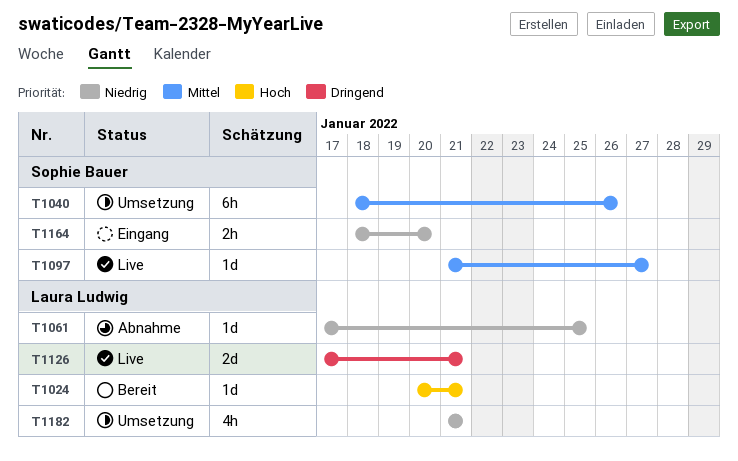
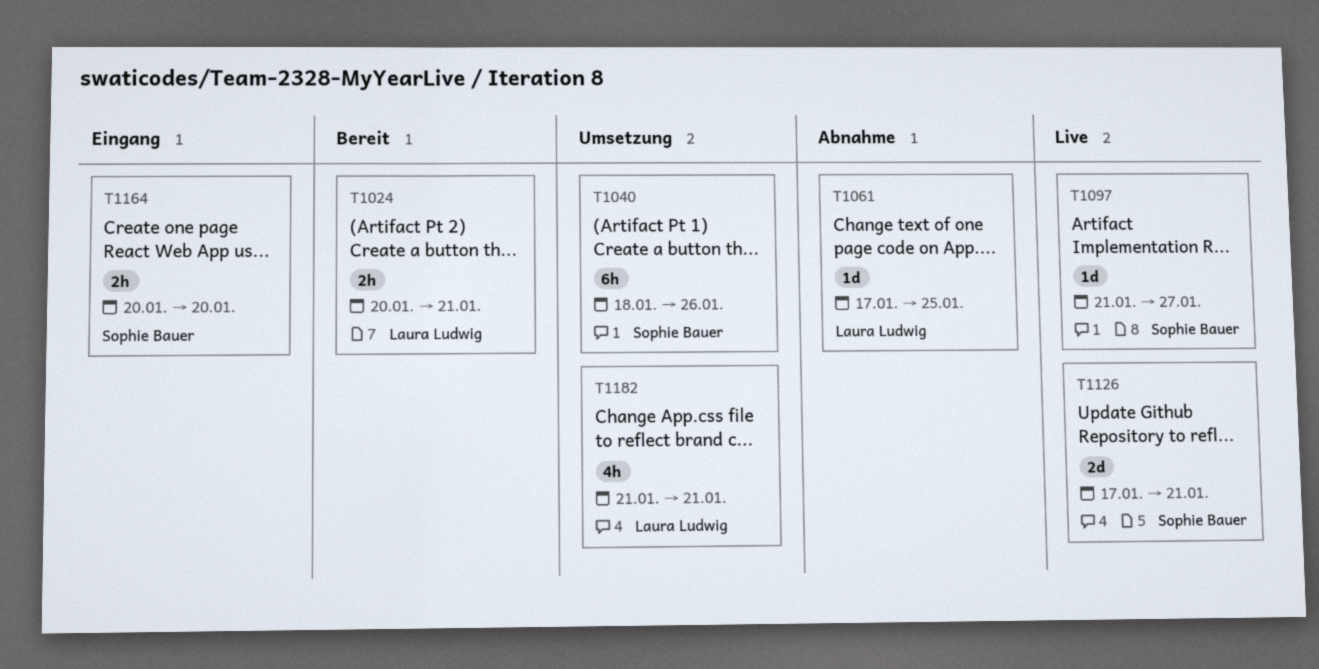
T1024, estimate: 1d -> 2h
T1126, owner: Laura Ludwig -> Sophie Bauer
T1164, start: Jan 18 -> Jan 20

